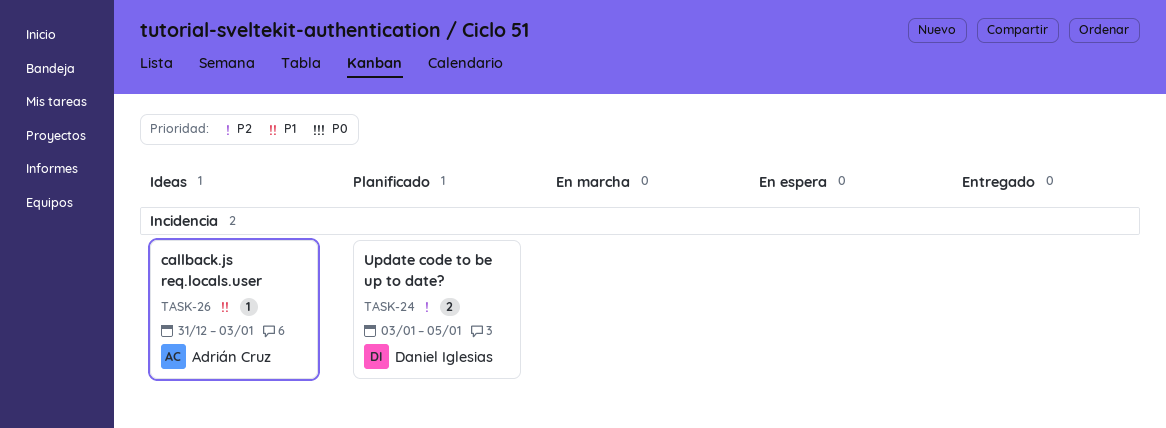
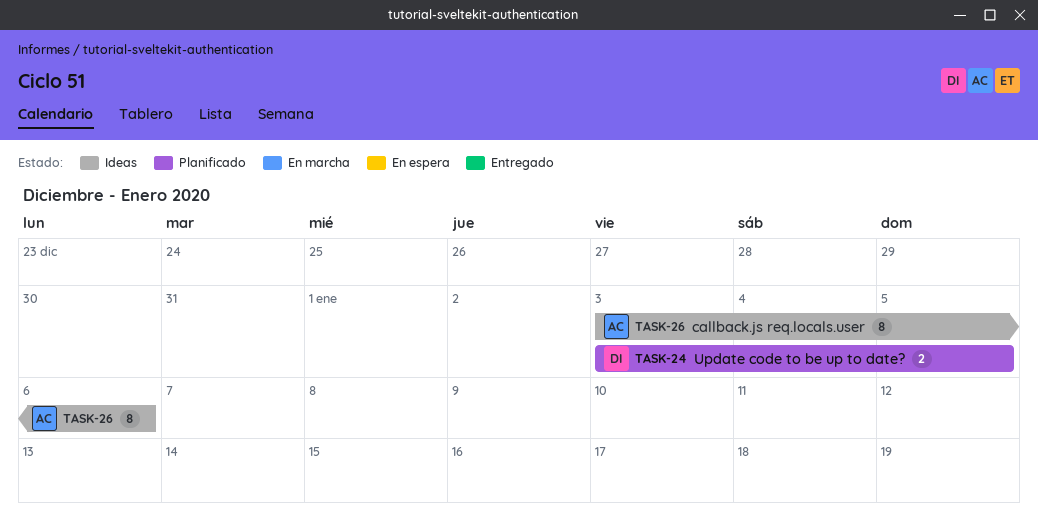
TASK-26, estimate: 1 -> 8
TASK-26, start: Dec 31 -> Jan 3
TASK-26, due: Jan 3 -> Jan 6

